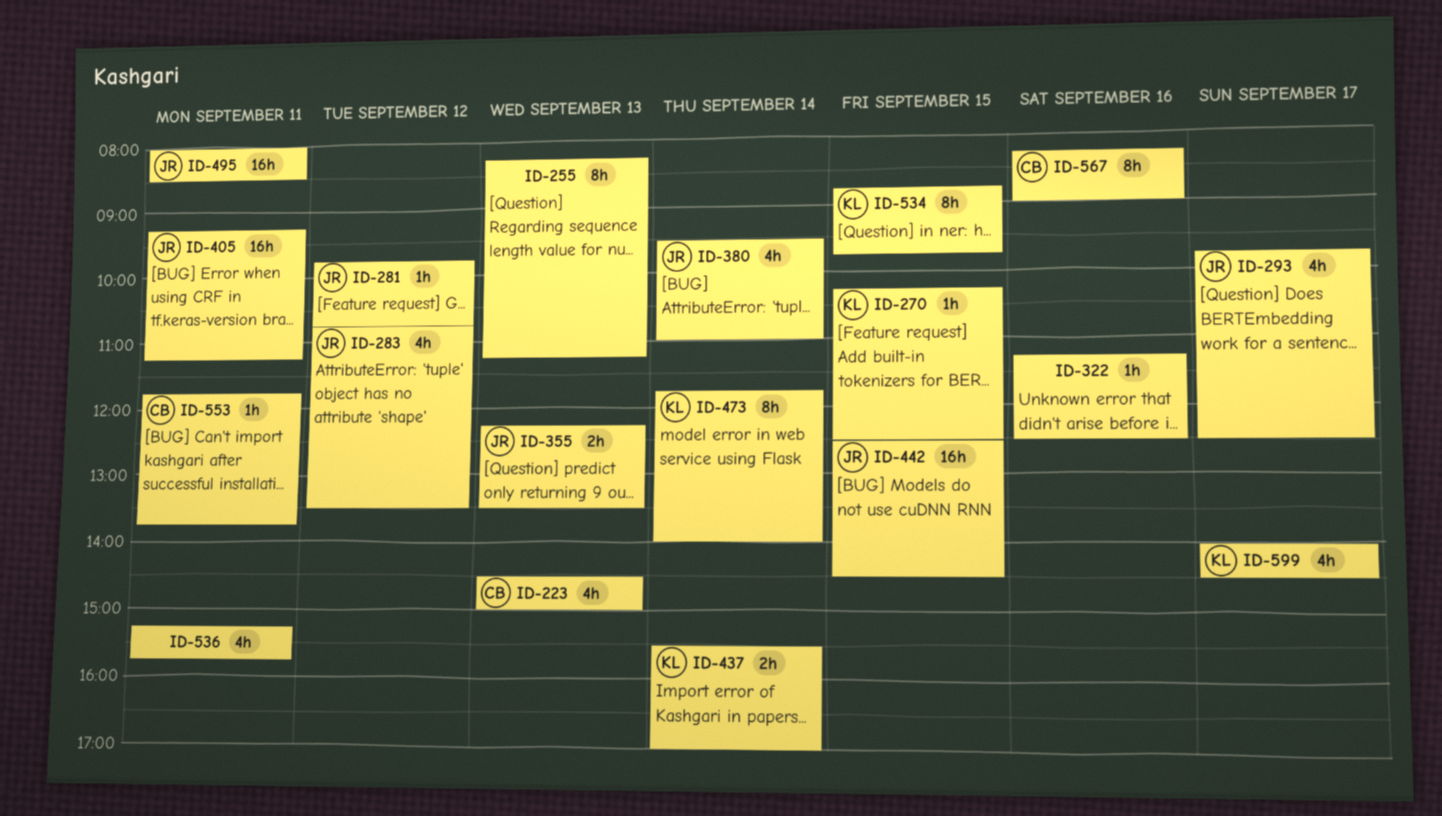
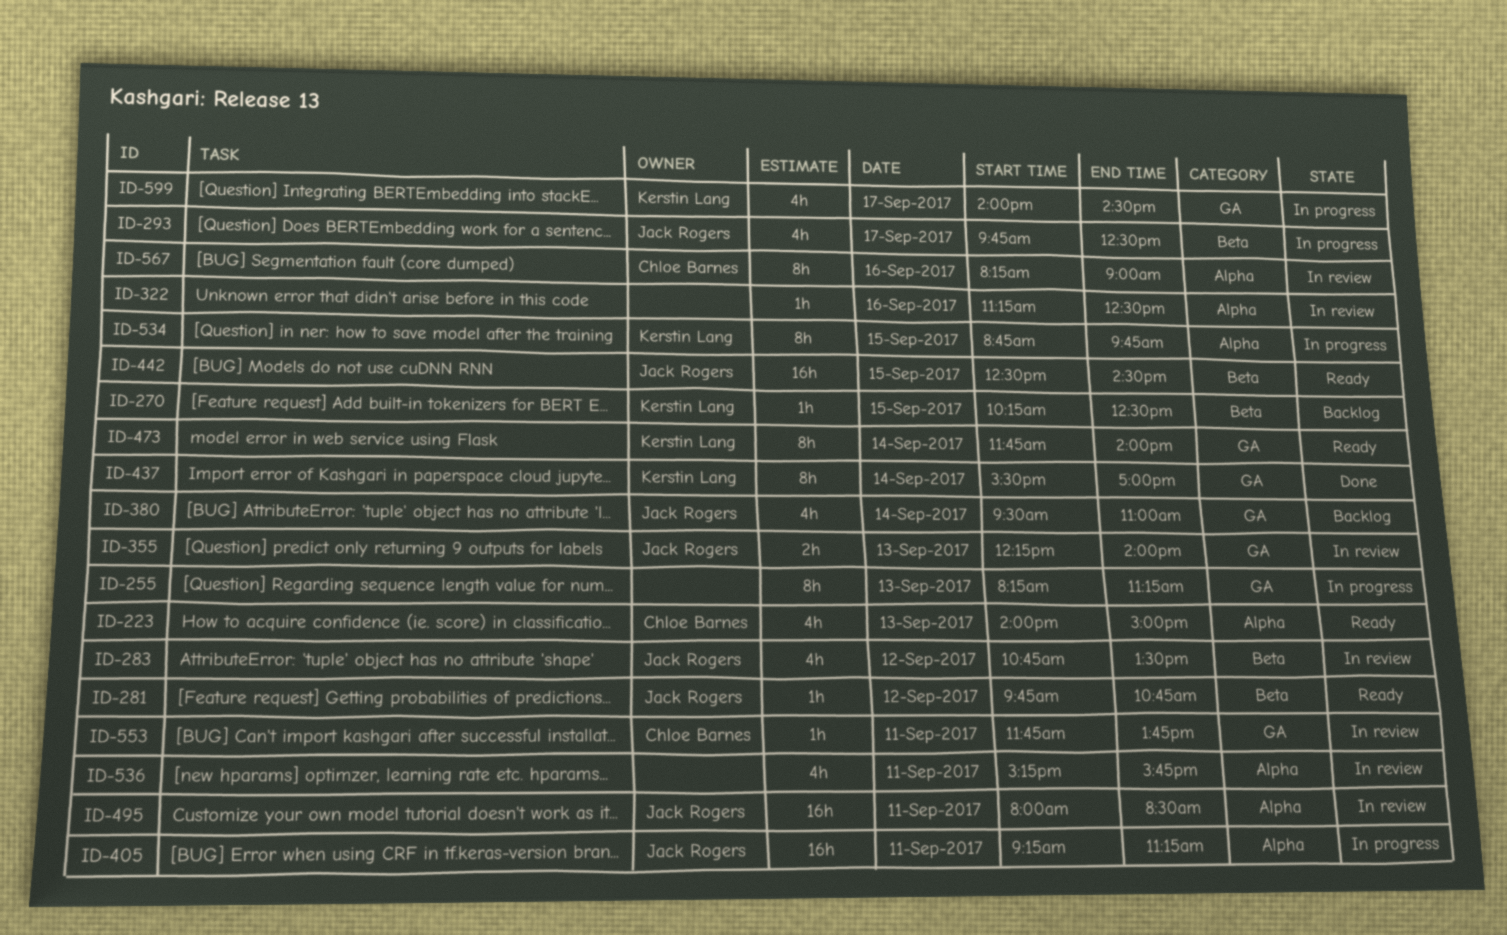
ID-223, begins: 14:30 -> 14:00
ID-355, ends: 13:30 -> 14:00
ID-437, estimate: 2h -> 8h

